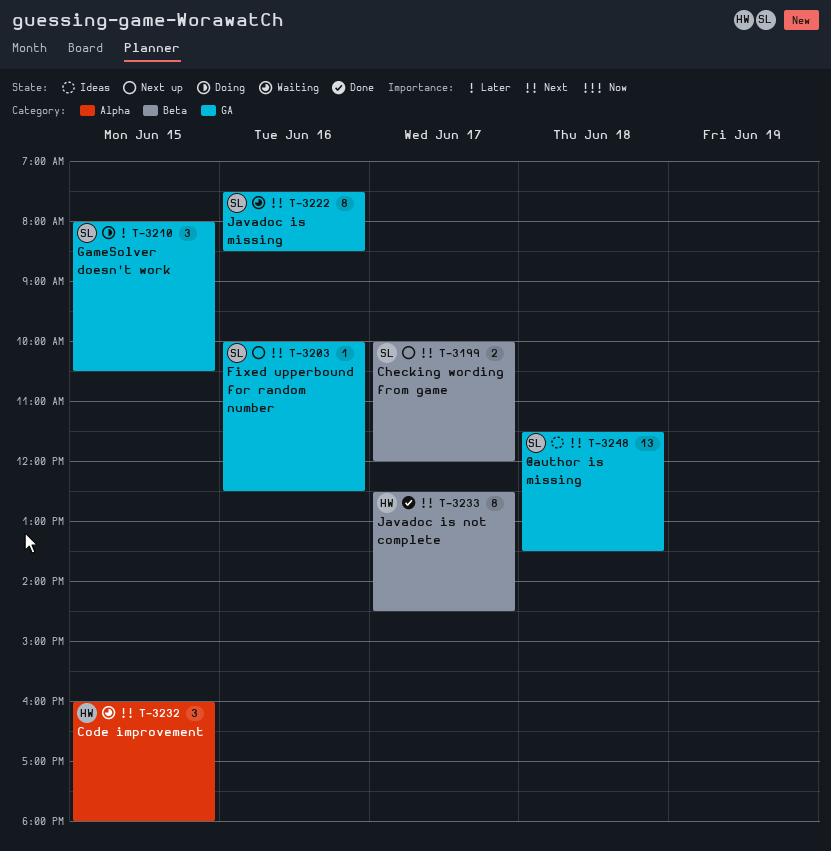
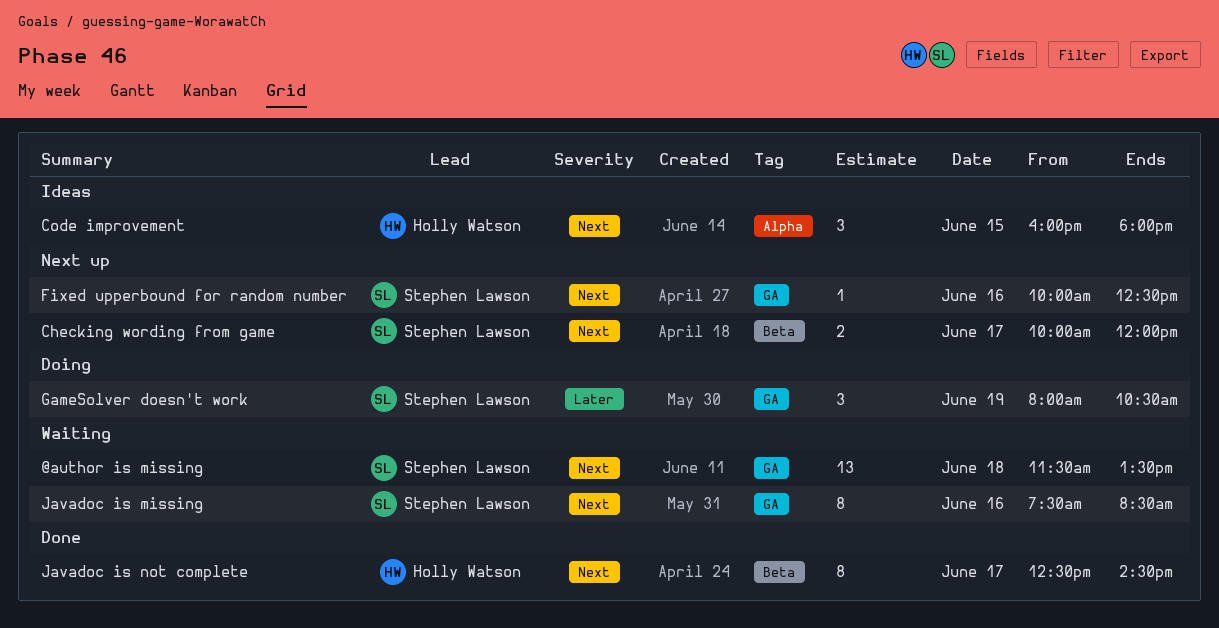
@author is missing, status: Ideas -> Waiting
Code improvement, status: Waiting -> Ideas
GameSolver doesn't work, day: Jun 15 -> Jun 19

